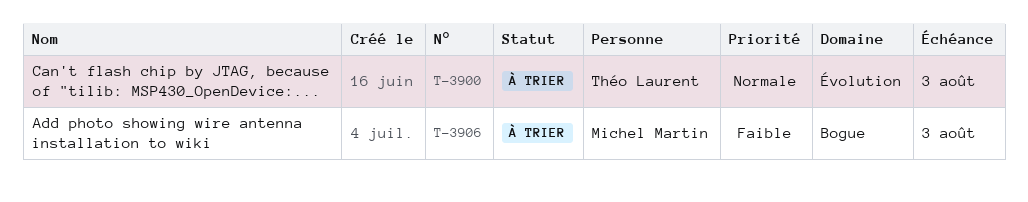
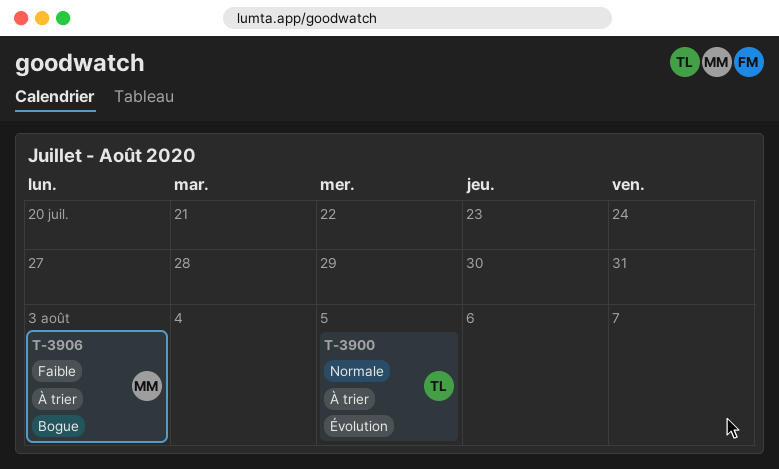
T-3900, due: Aug 3 -> Aug 5

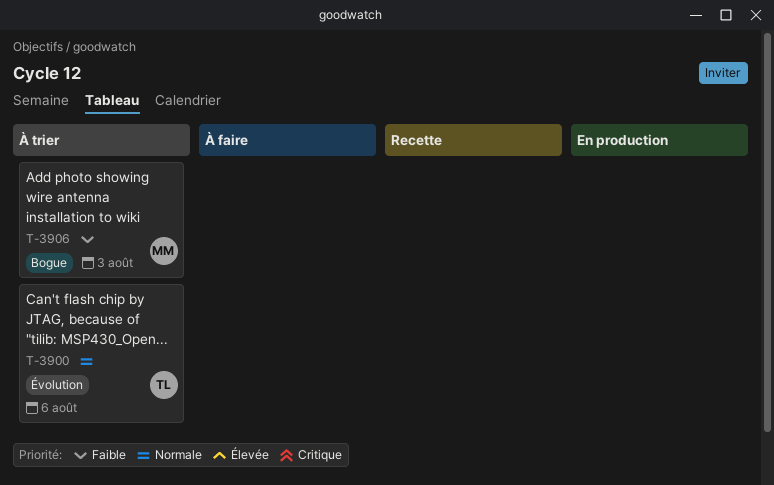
T-3900, due: Aug 5 -> Aug 6

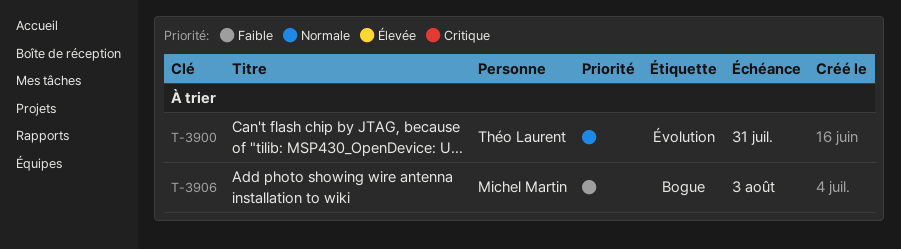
T-3900, due: Aug 6 -> Jul 31

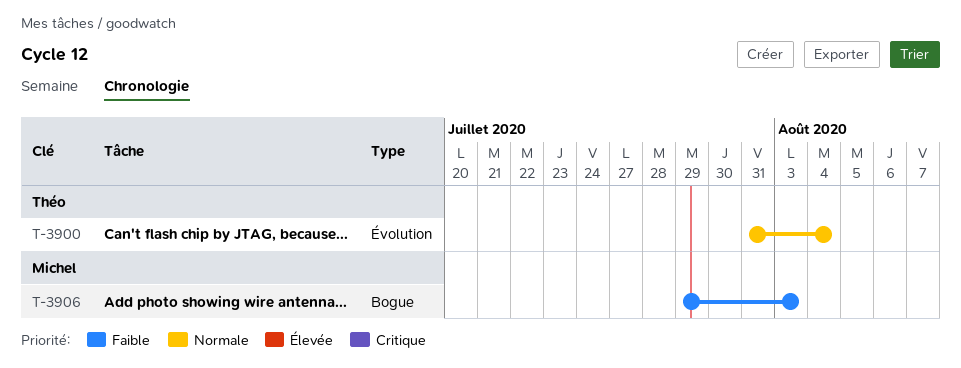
T-3900, due: Jul 31 -> Aug 4

